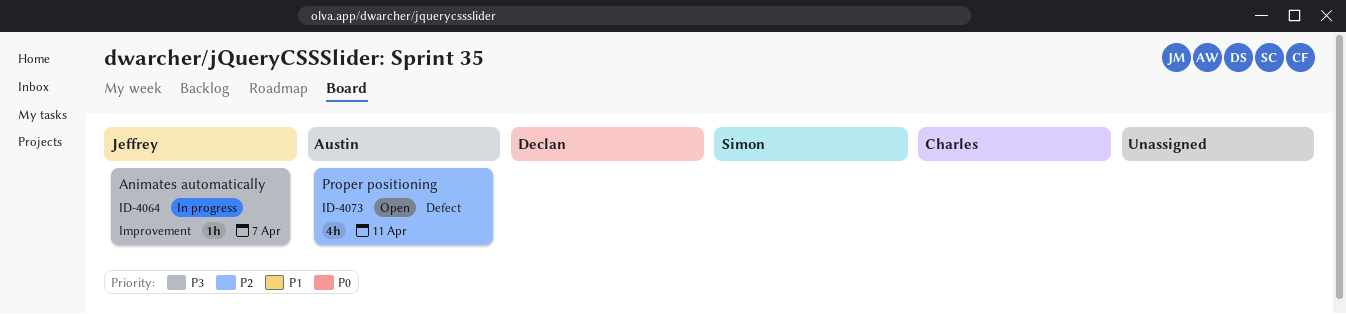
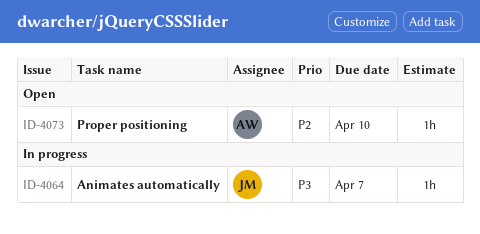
ID-4073, estimate: 4h -> 1h
ID-4073, due: Apr 11 -> Apr 10

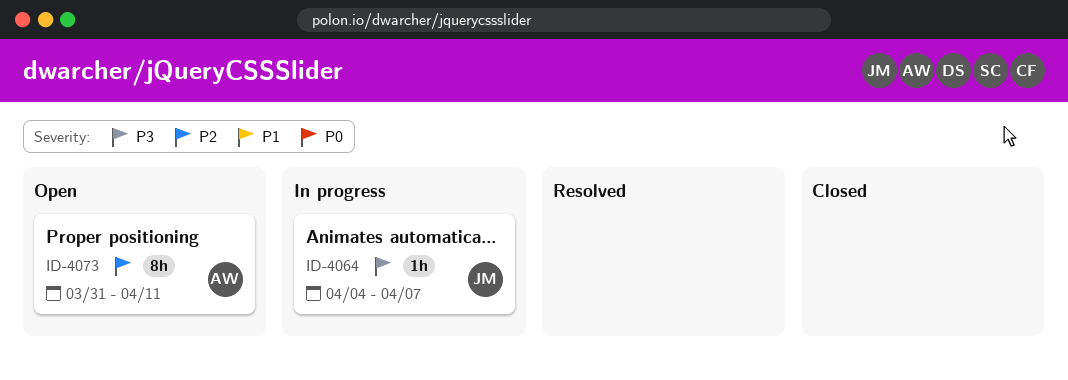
ID-4073, estimate: 1h -> 8h
ID-4073, due: Apr 10 -> Apr 11

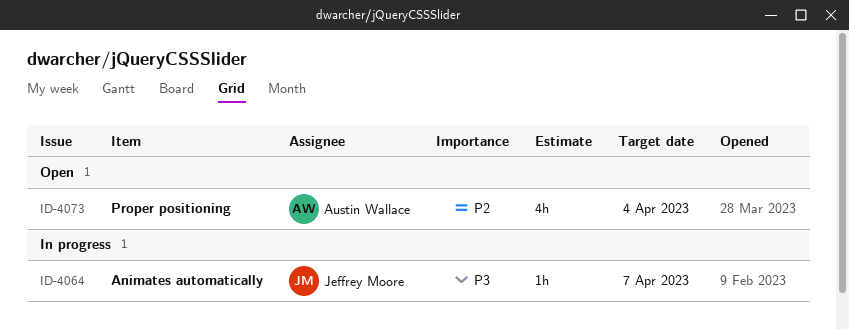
ID-4073, estimate: 8h -> 4h
ID-4073, due: Apr 11 -> Apr 4

